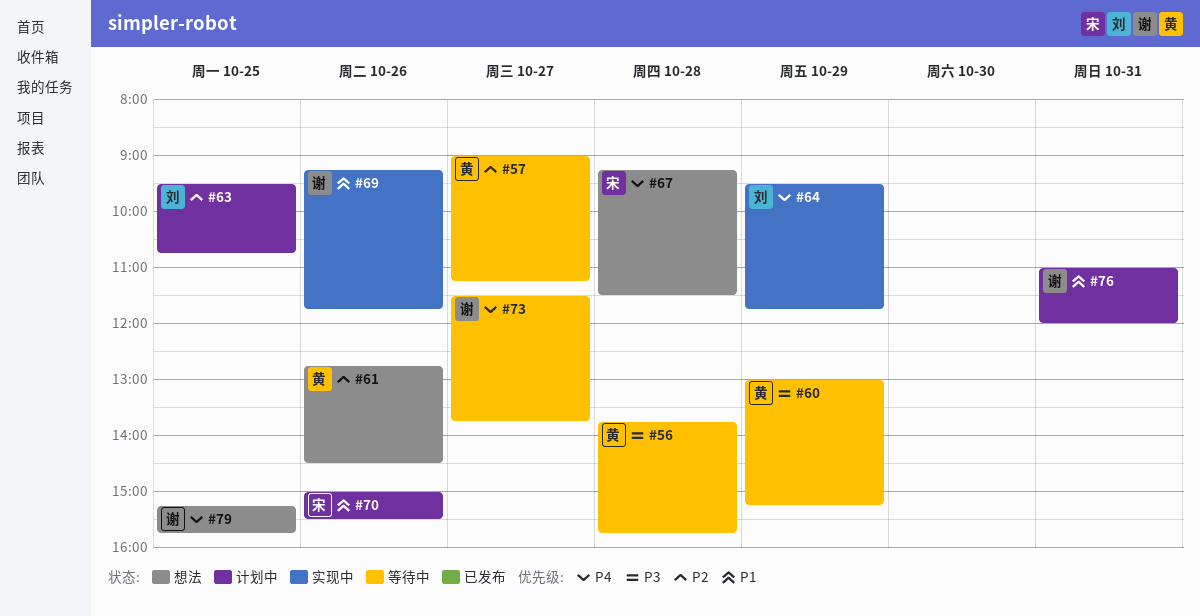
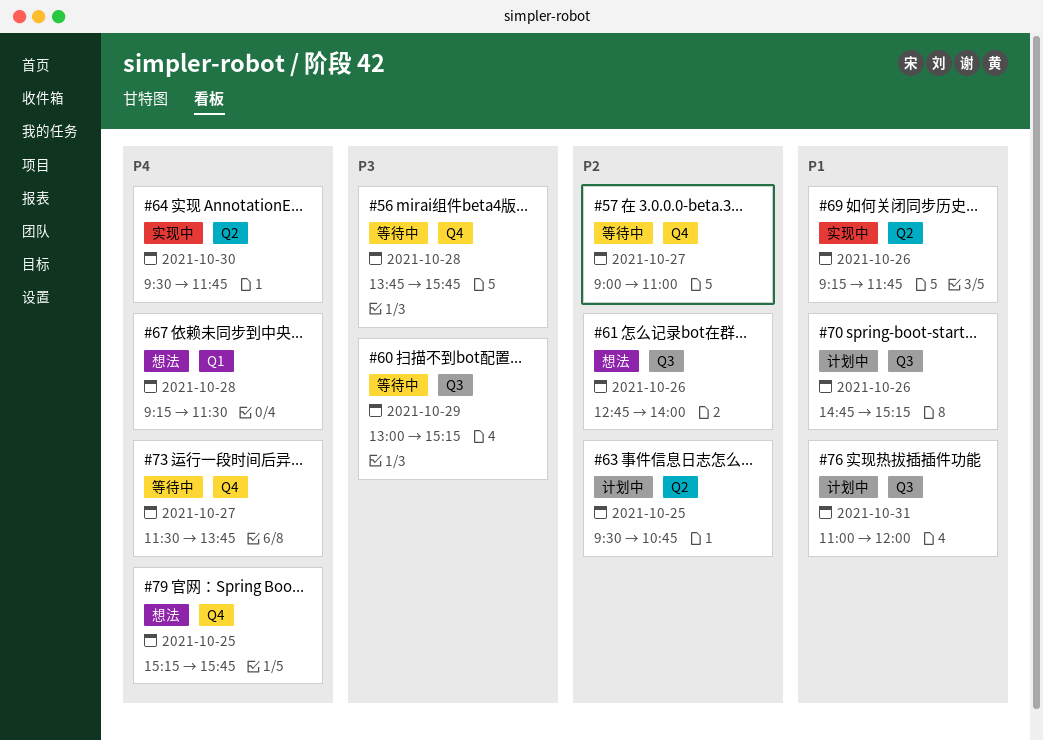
#57, ends: 11:15 -> 11:00
#61, ends: 14:30 -> 14:00
#64, day: Oct 29 -> Oct 30
#70, begins: 15:00 -> 14:45
#70, ends: 15:30 -> 15:15

